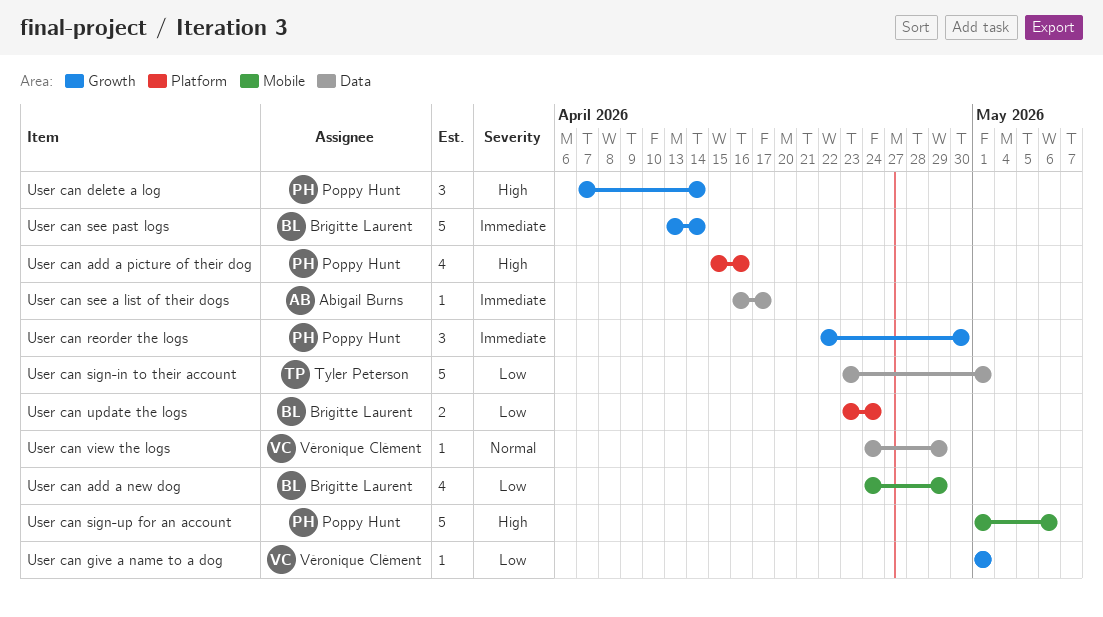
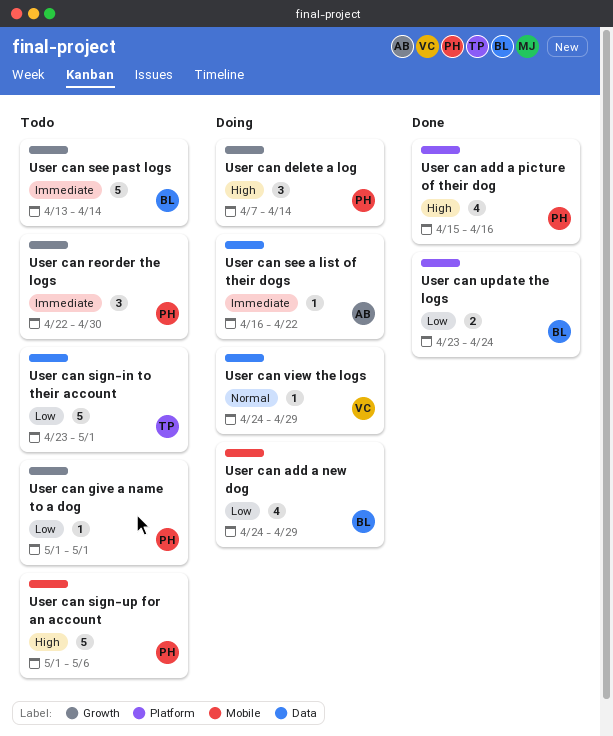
User can give a name to a dog, owner: Véronique Clément -> Poppy Hunt
User can see a list of their dogs, due: Apr 17 -> Apr 22

